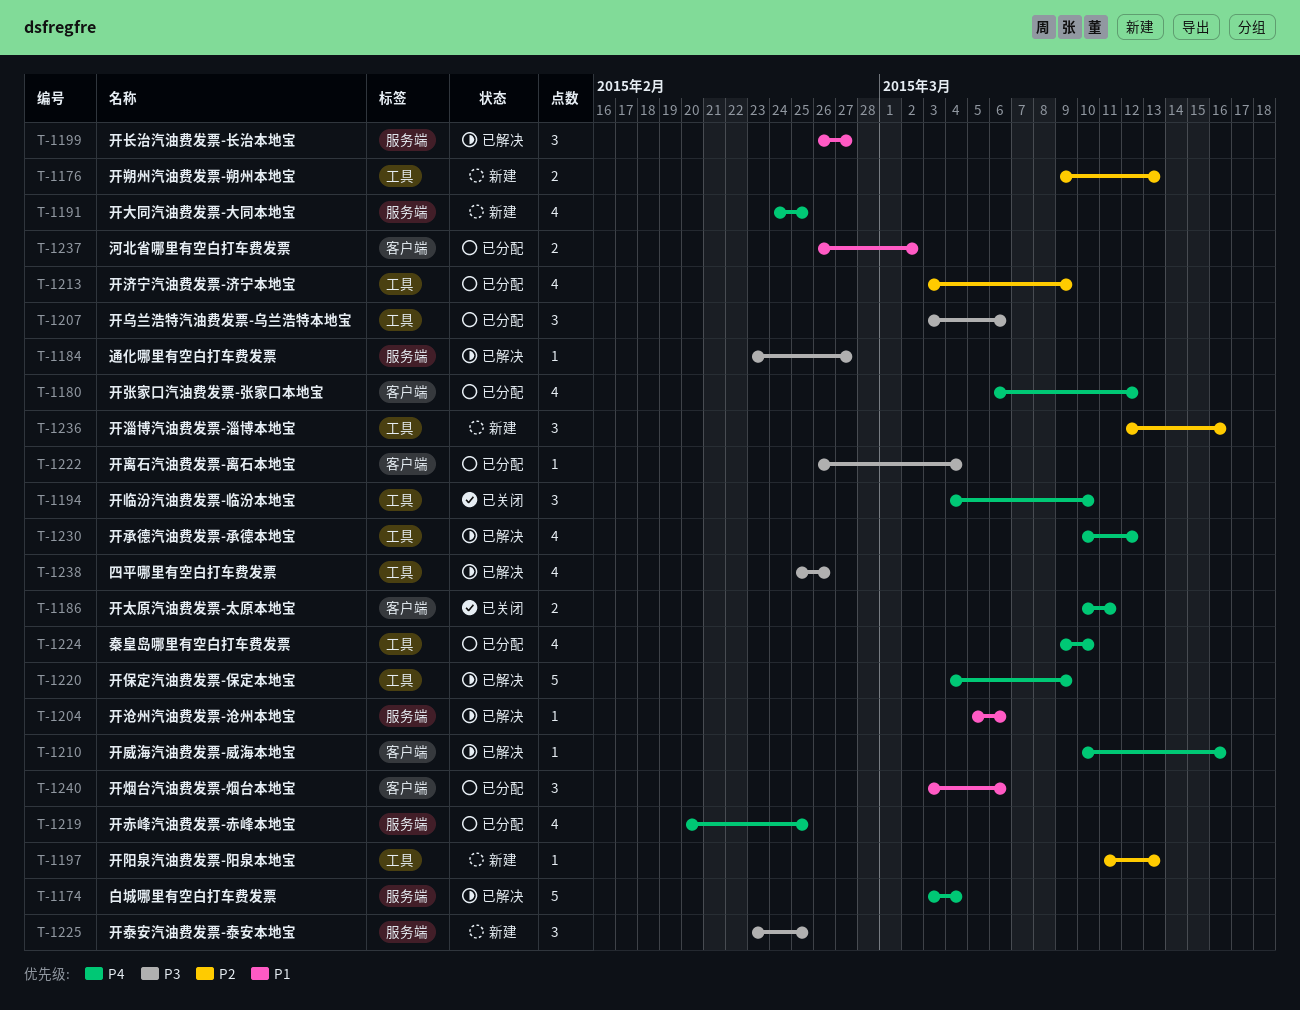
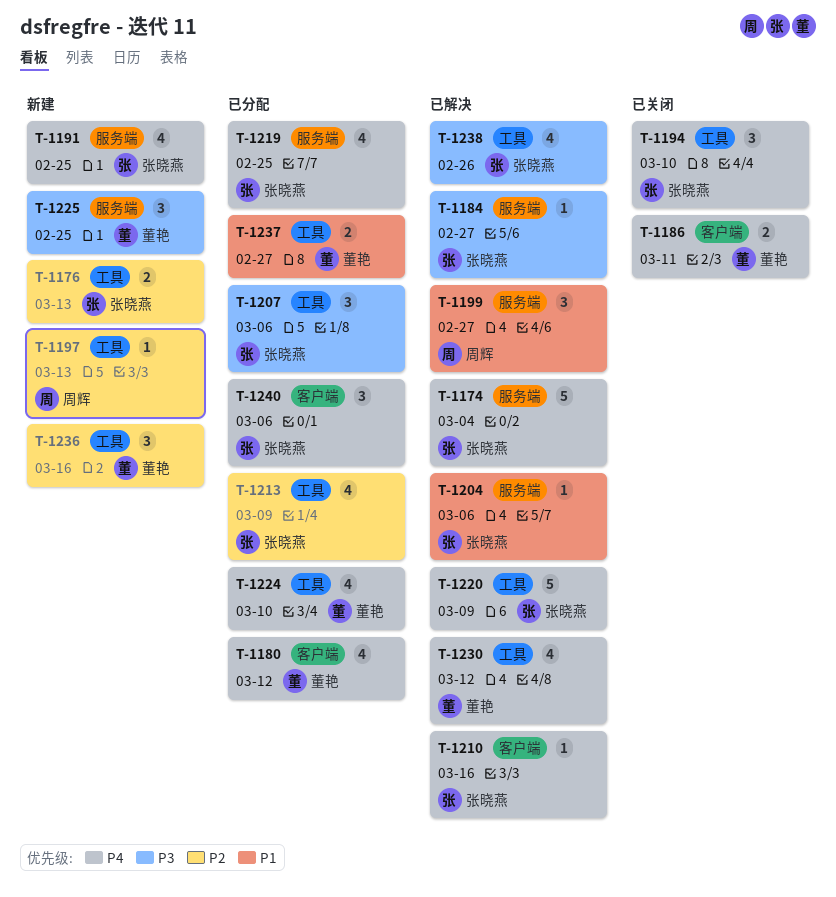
T-1222: present -> none
T-1237, label: 客户端 -> 工具
T-1237, due: Mar 2 -> Feb 27
T-1240, priority: P1 -> P4

